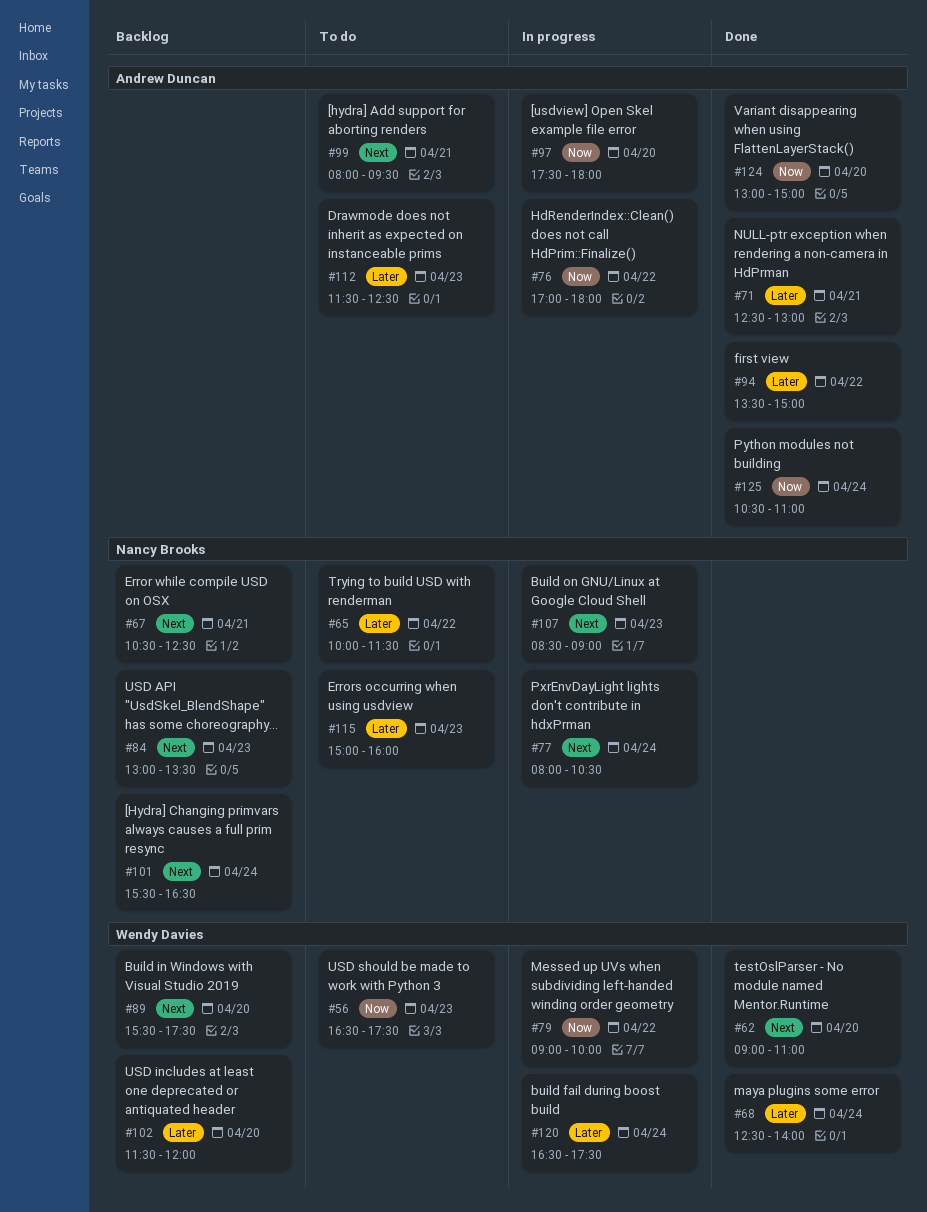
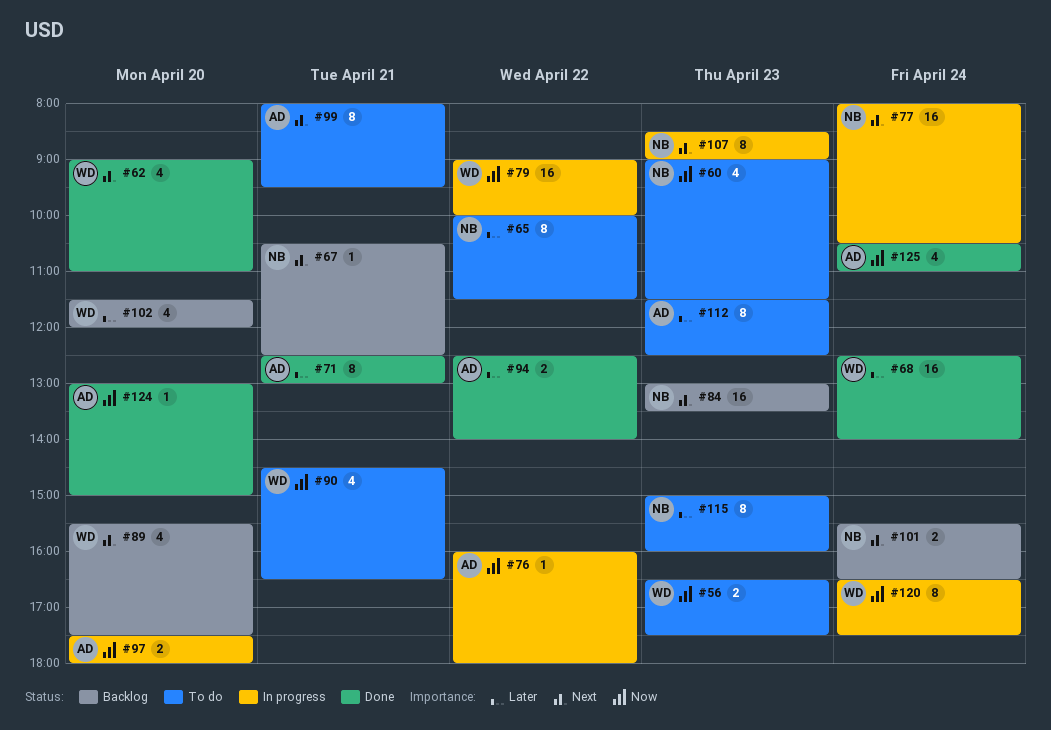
#60: none -> present
#76, begins: 17:00 -> 16:00
#90: none -> present
#94, begins: 13:30 -> 12:30
#94, ends: 15:00 -> 14:00
#120, priority: Later -> Now

